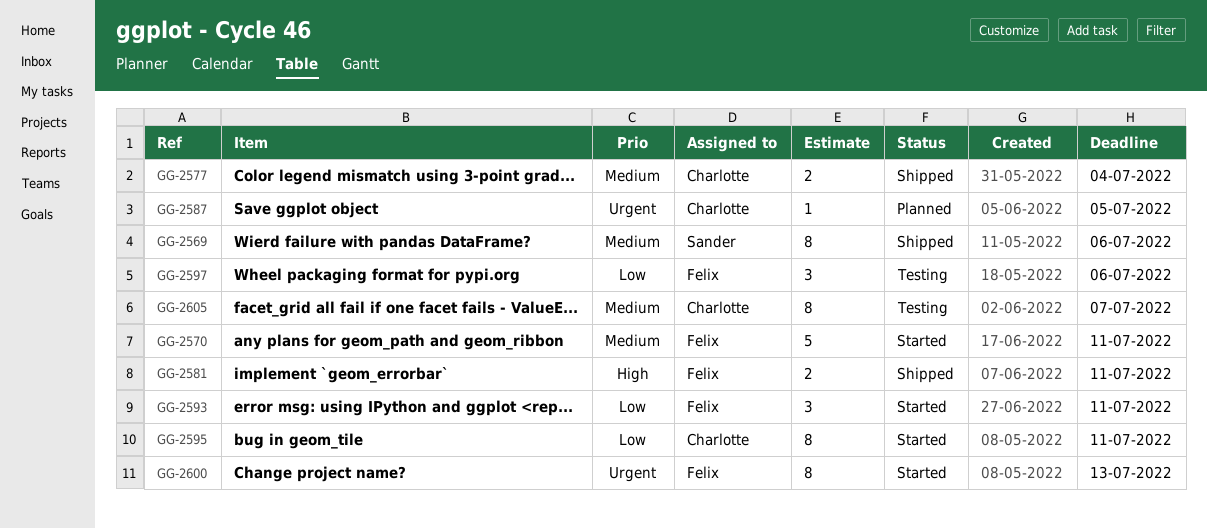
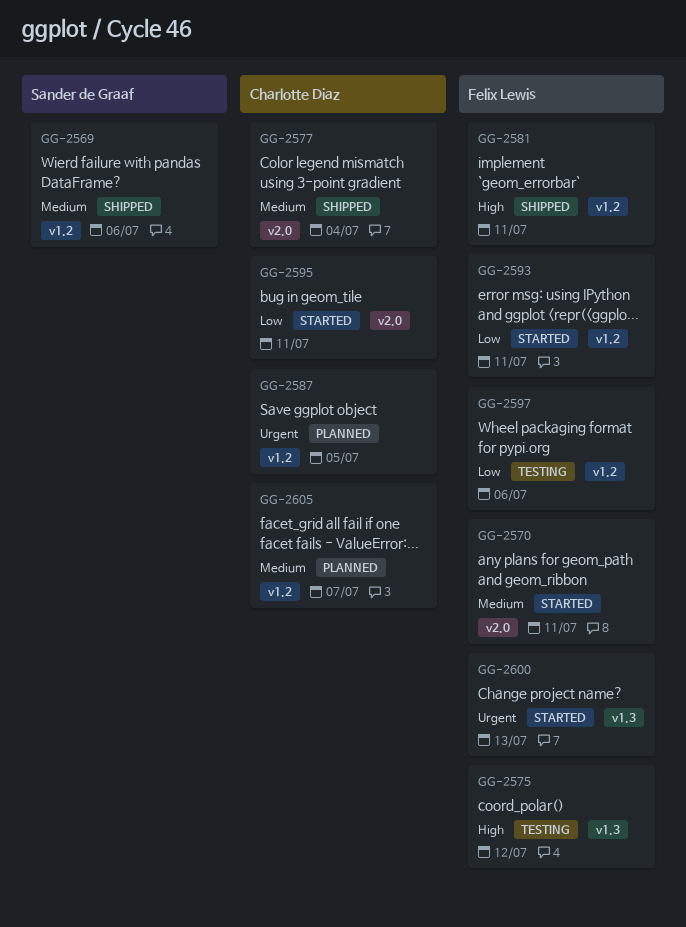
GG-2575: none -> present
GG-2605, status: Testing -> Planned

